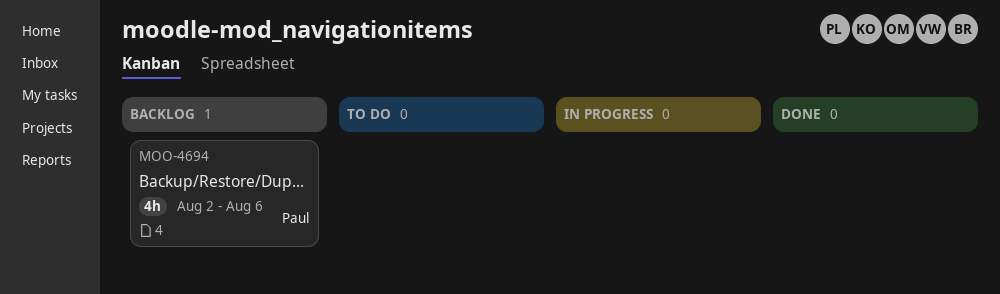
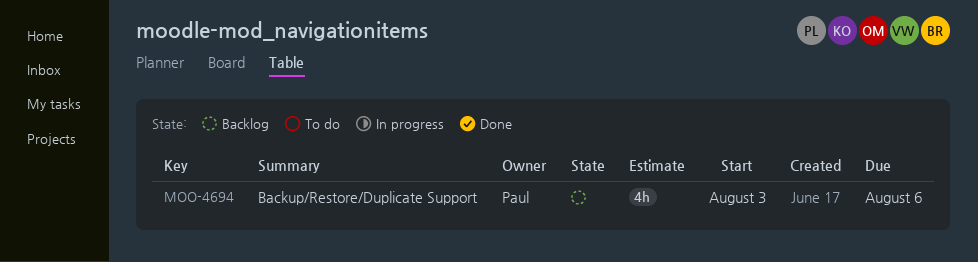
MOO-4694, start: Aug 2 -> Aug 3

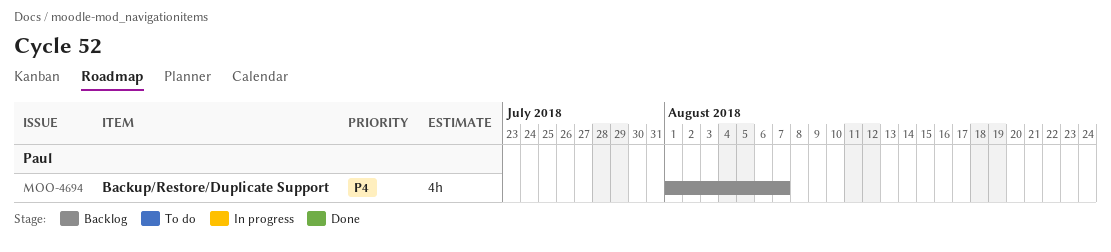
MOO-4694, start: Aug 3 -> Aug 1
MOO-4694, due: Aug 6 -> Aug 7

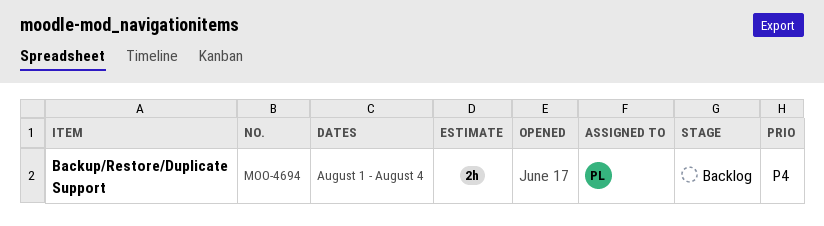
MOO-4694, estimate: 4h -> 2h
MOO-4694, due: Aug 7 -> Aug 4

